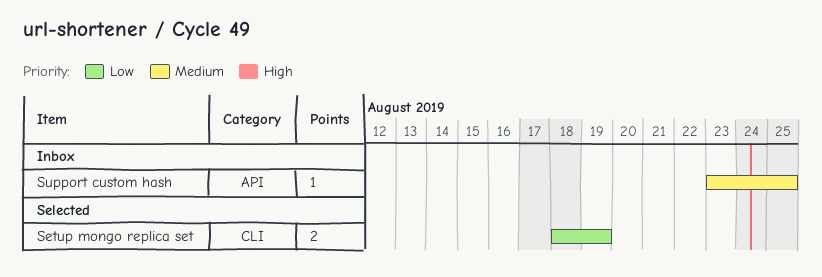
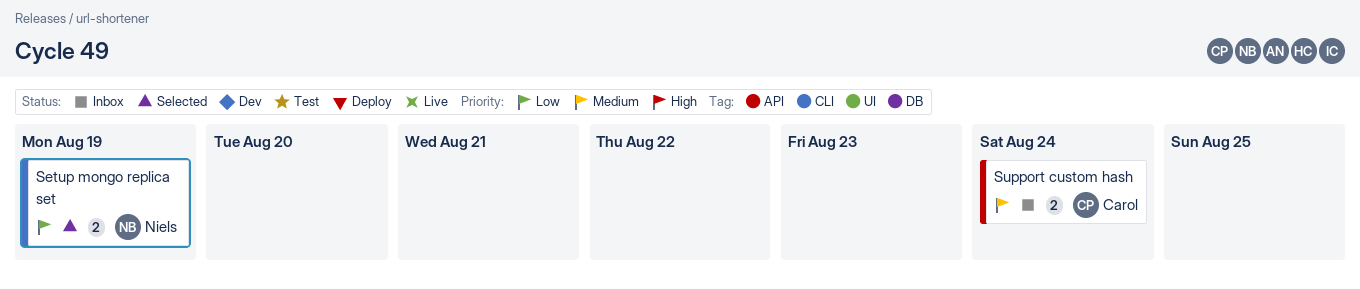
Support custom hash, estimate: 1 -> 2
Support custom hash, due: Aug 25 -> Aug 24

